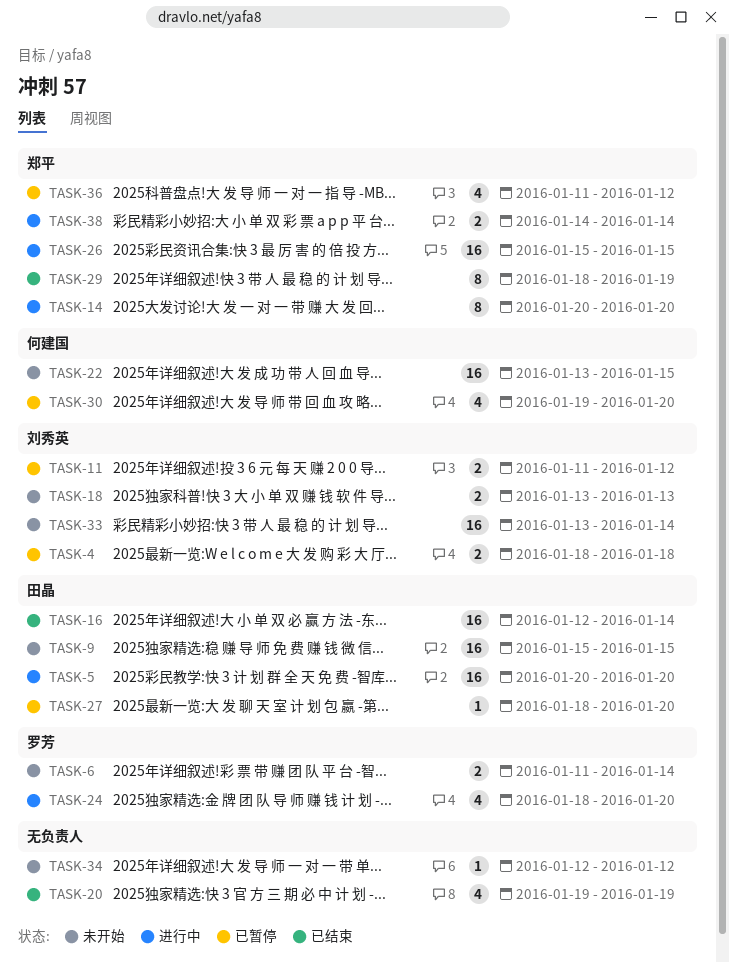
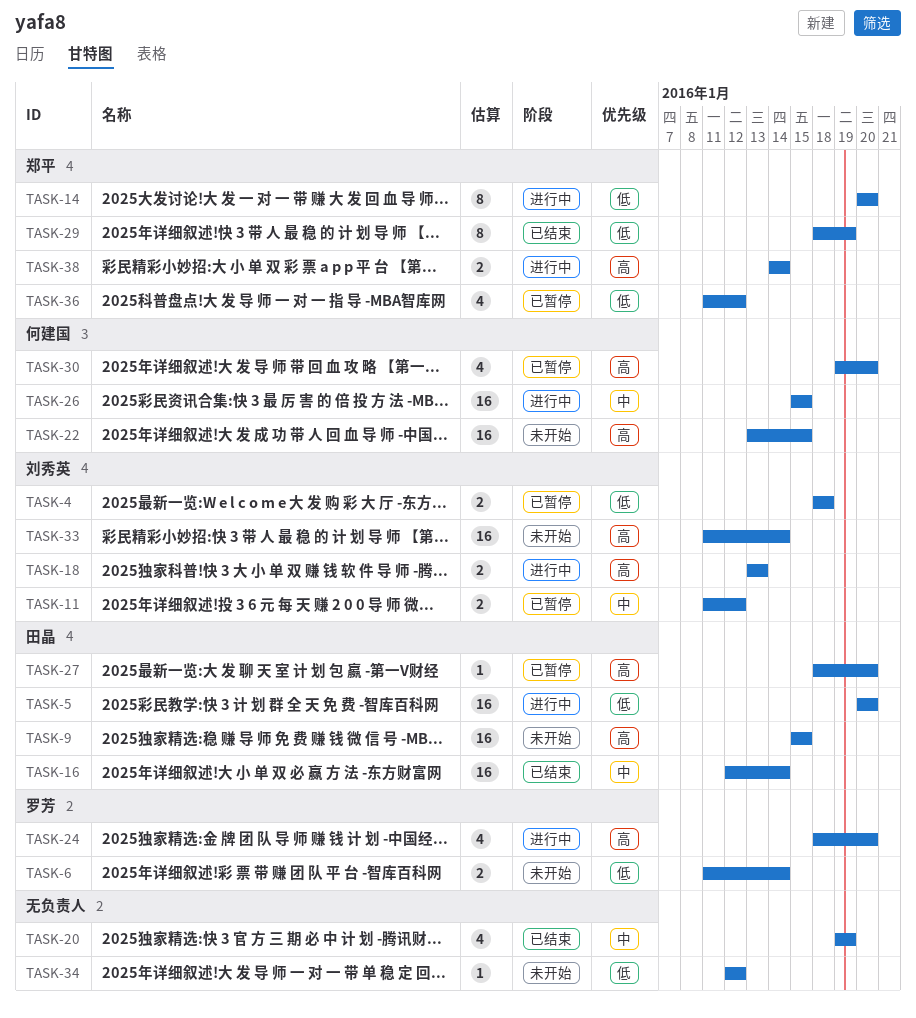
TASK-18, status: 未开始 -> 进行中
TASK-26, owner: 郑平 -> 何建国
TASK-33, start: Jan 13 -> Jan 11

